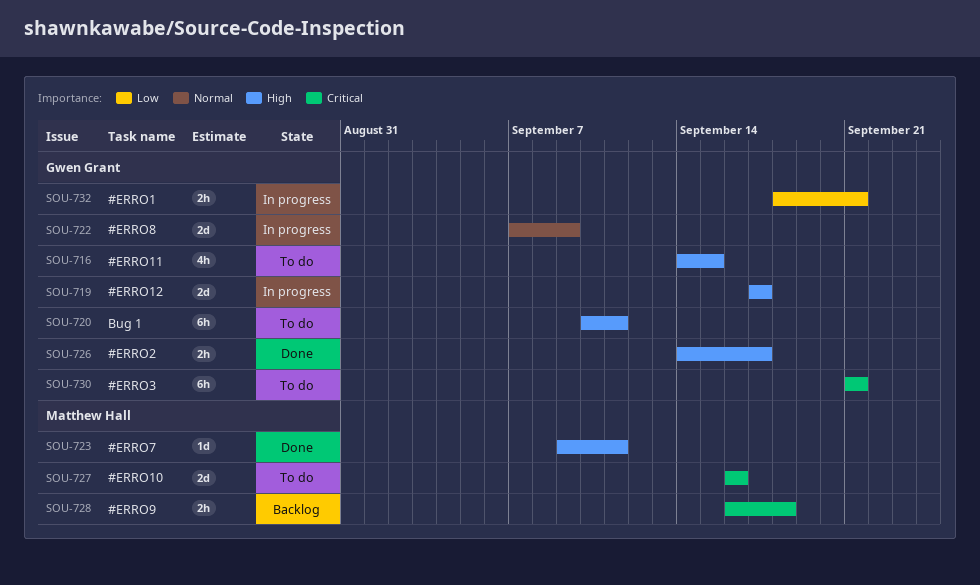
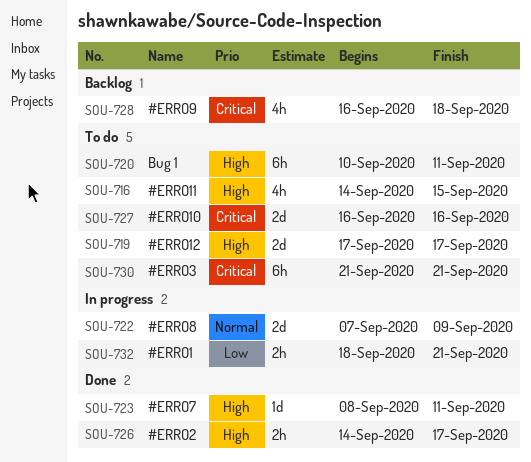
SOU-719, status: In progress -> To do
SOU-723, start: Sep 9 -> Sep 8
SOU-728, estimate: 2h -> 4h

